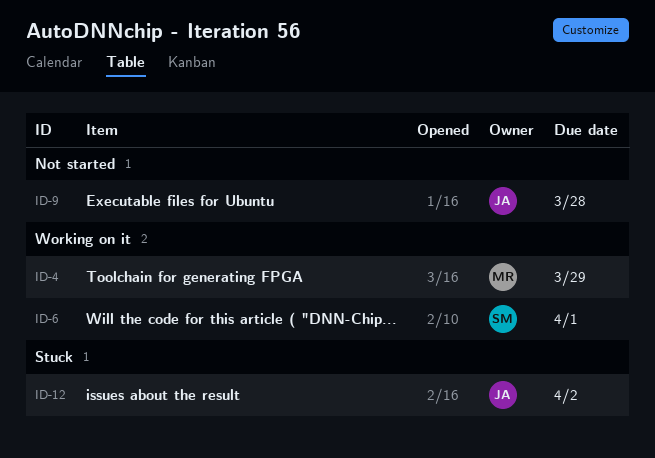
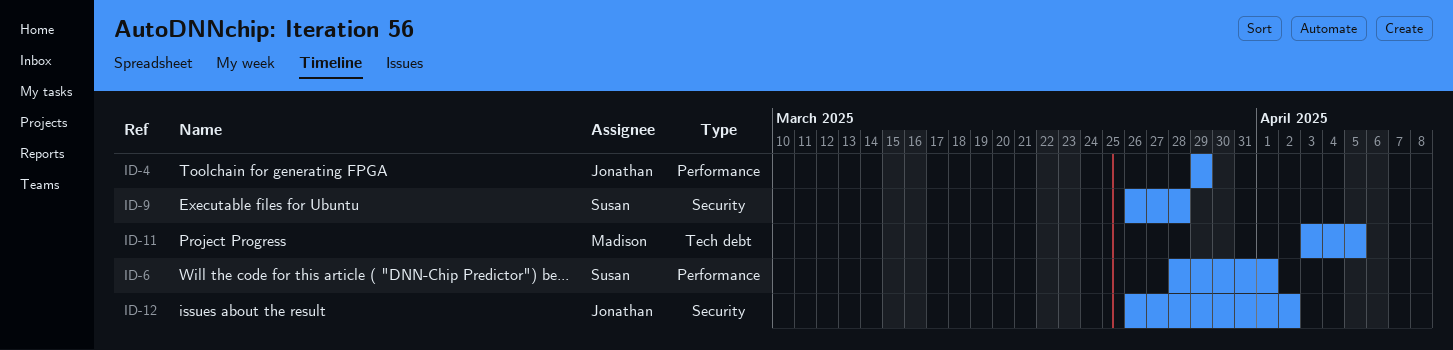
ID-4, owner: Madison -> Jonathan
ID-9, owner: Jonathan -> Susan
ID-11: none -> present

